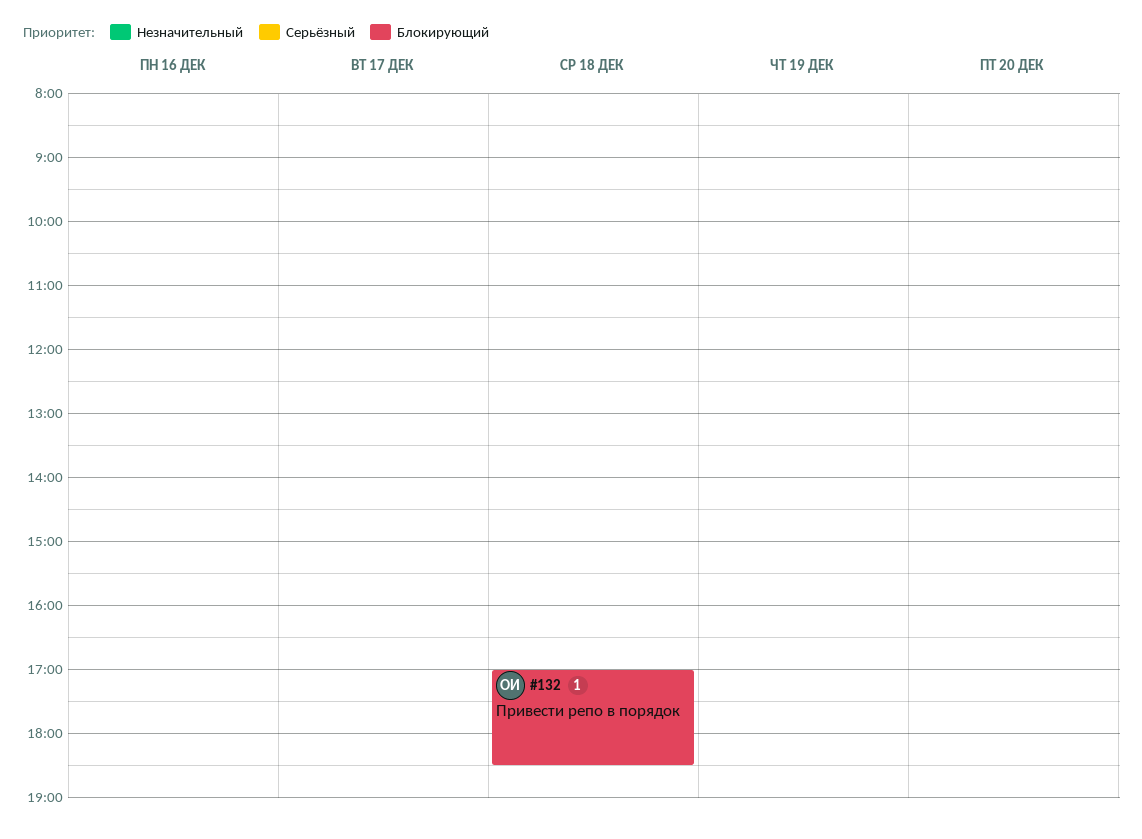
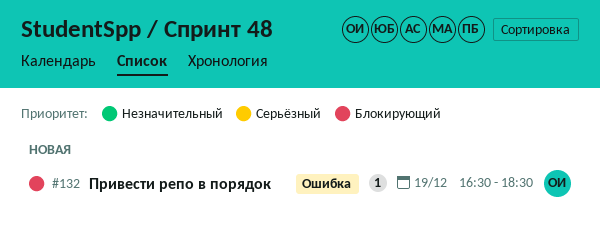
#132, day: Dec 18 -> Dec 19
#132, begins: 17:00 -> 16:30

